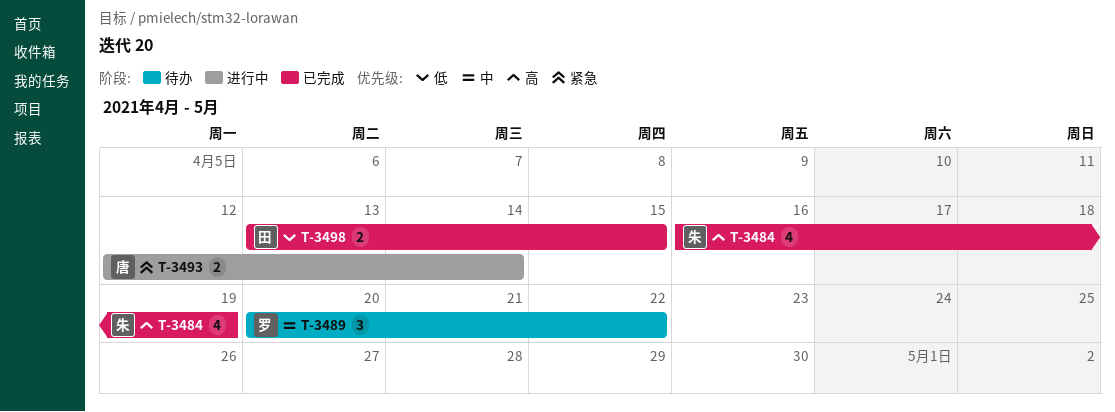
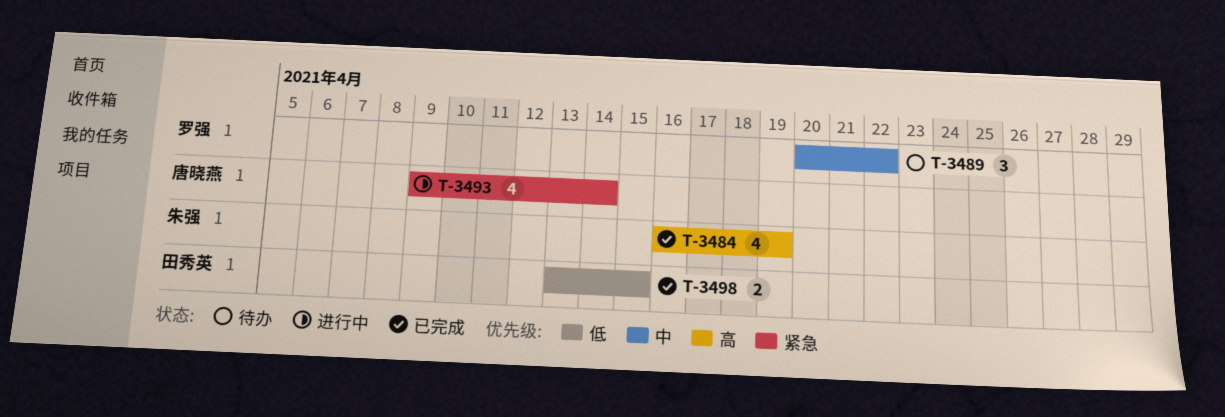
T-3493, estimate: 2 -> 4
T-3493, start: Apr 12 -> Apr 9

